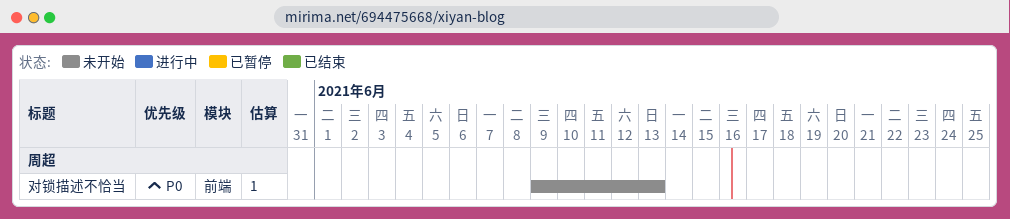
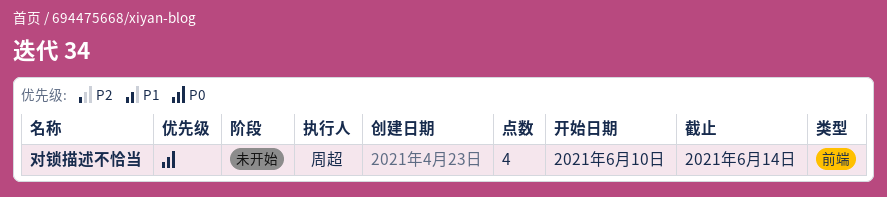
对锁描述不恰当, estimate: 1 -> 4
对锁描述不恰当, start: Jun 9 -> Jun 10
对锁描述不恰当, due: Jun 13 -> Jun 14

